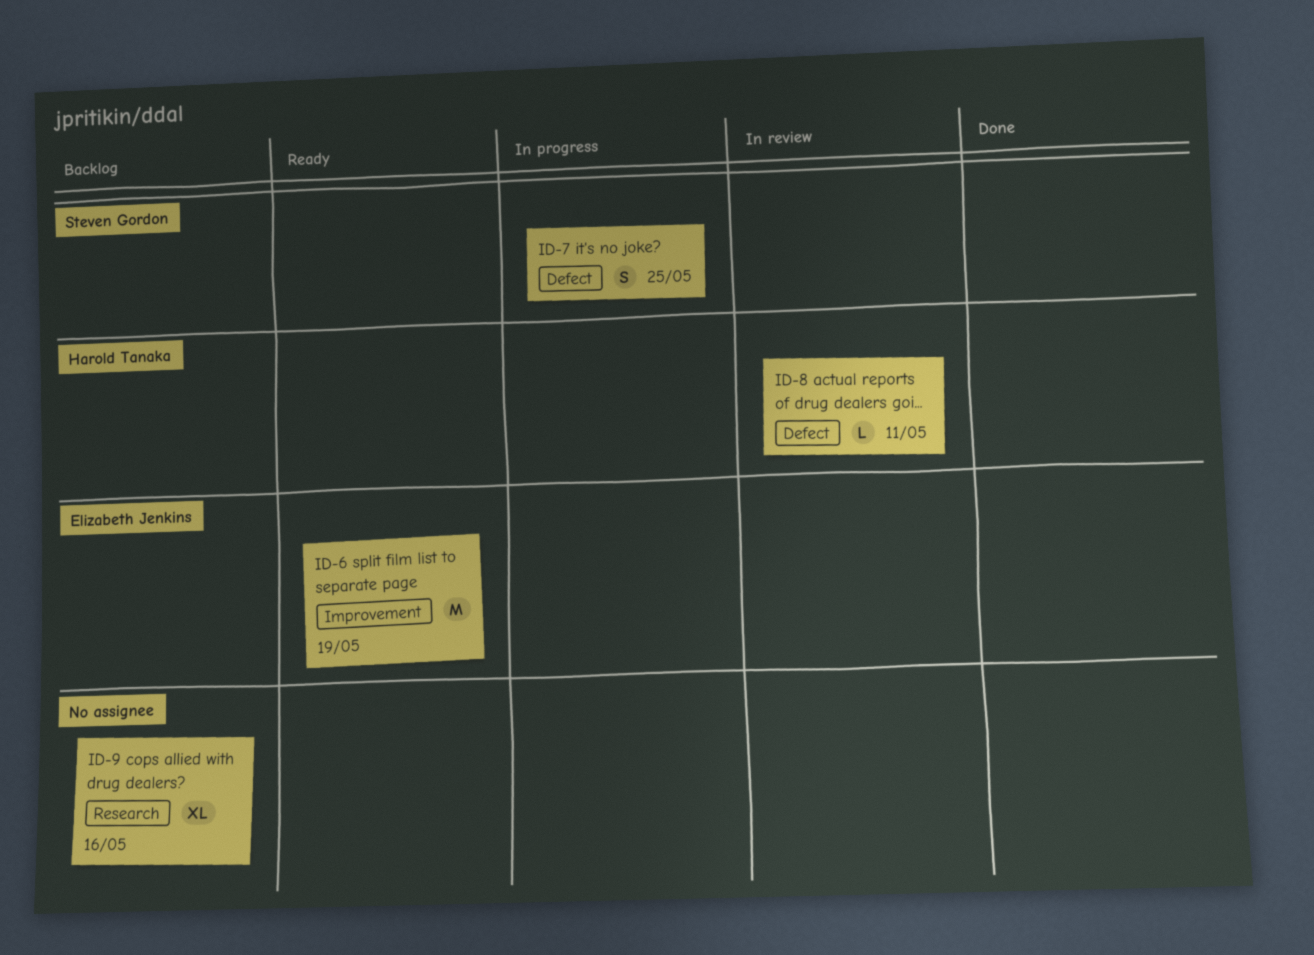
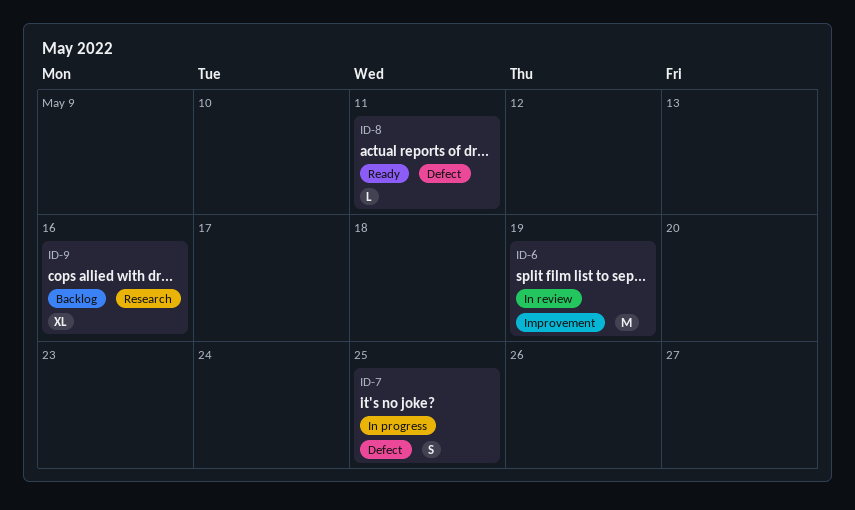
ID-6, status: Ready -> In review
ID-8, status: In review -> Ready

